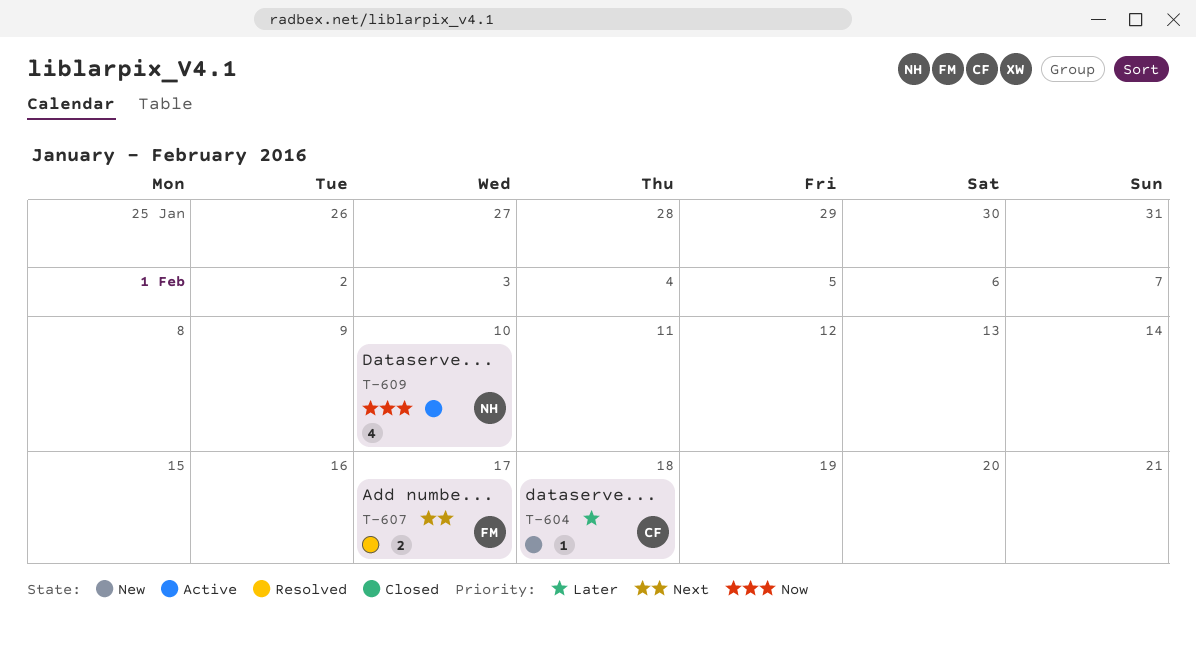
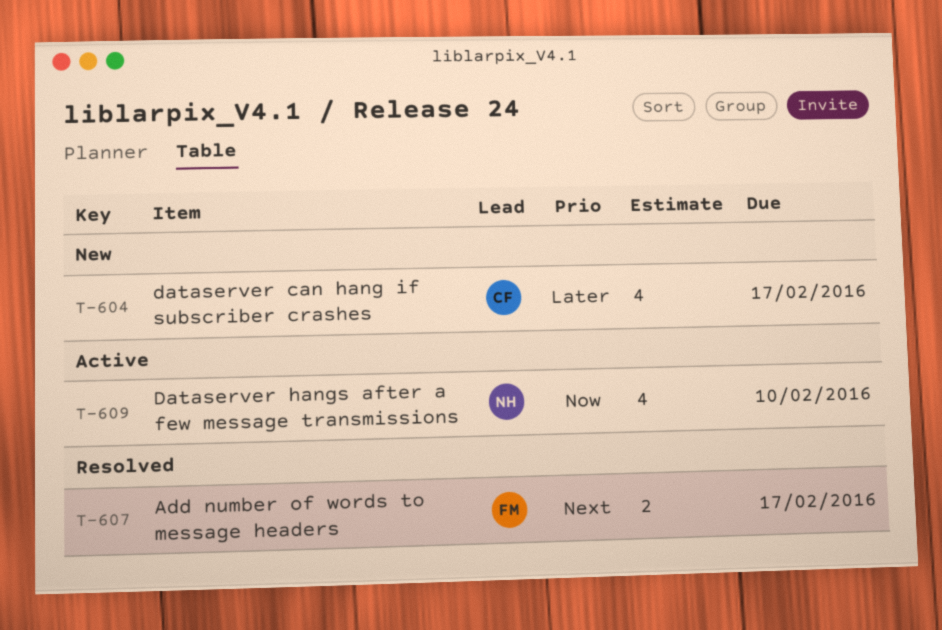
T-604, estimate: 1 -> 4
T-604, due: Feb 18 -> Feb 17

